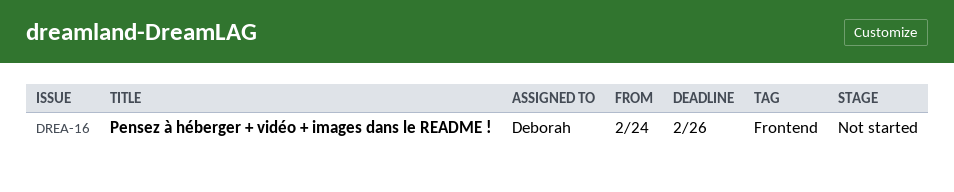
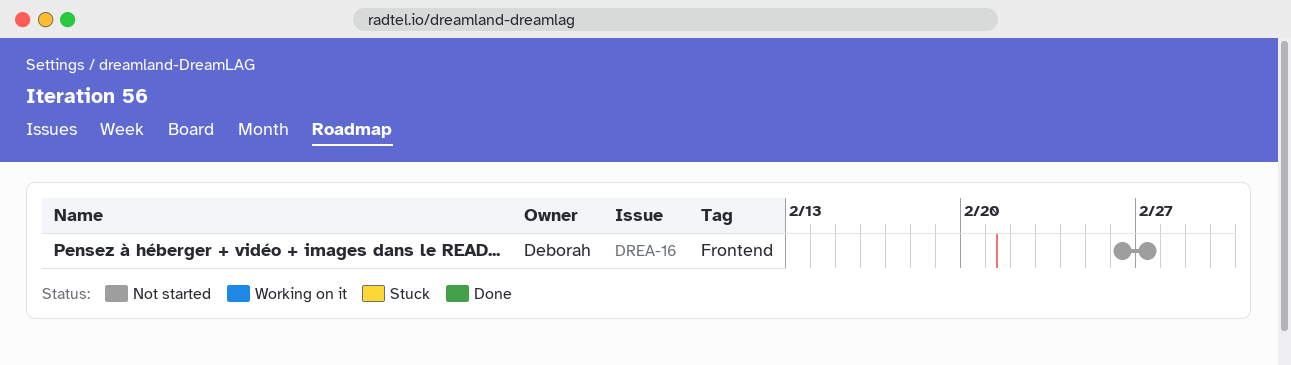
DREA-16, start: Feb 24 -> Feb 26
DREA-16, due: Feb 26 -> Feb 27

